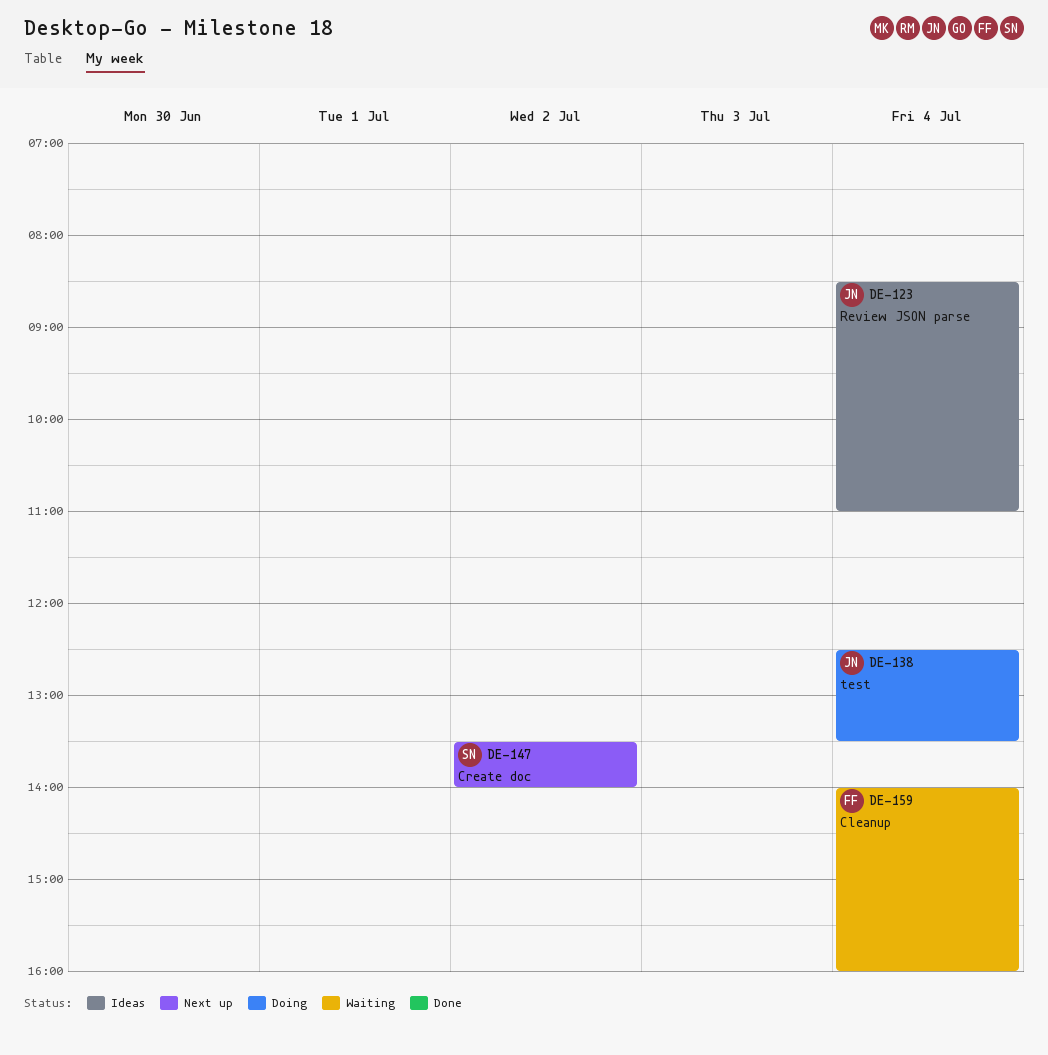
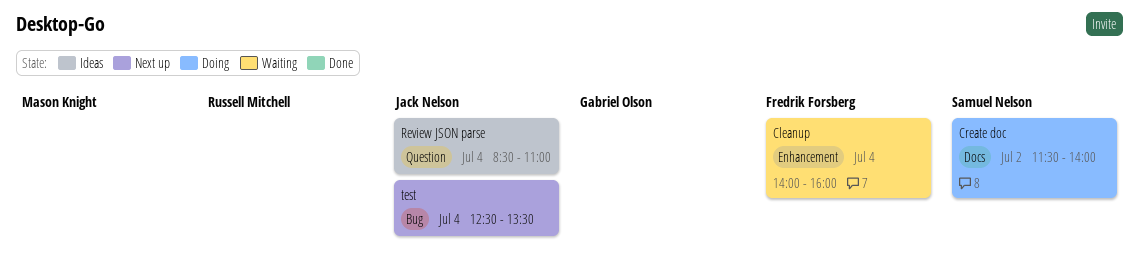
Create doc, status: Next up -> Doing
Create doc, begins: 13:30 -> 11:30
test, status: Doing -> Next up

